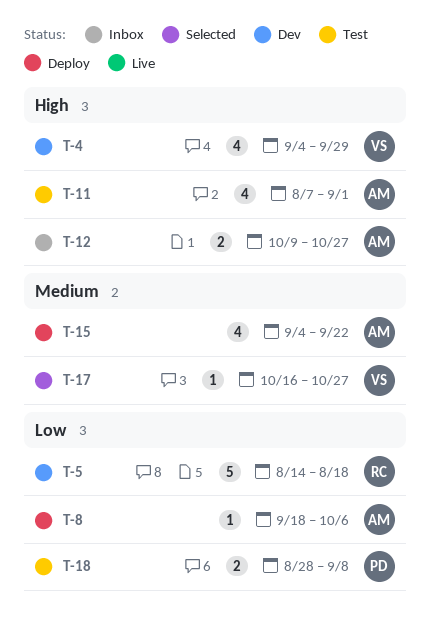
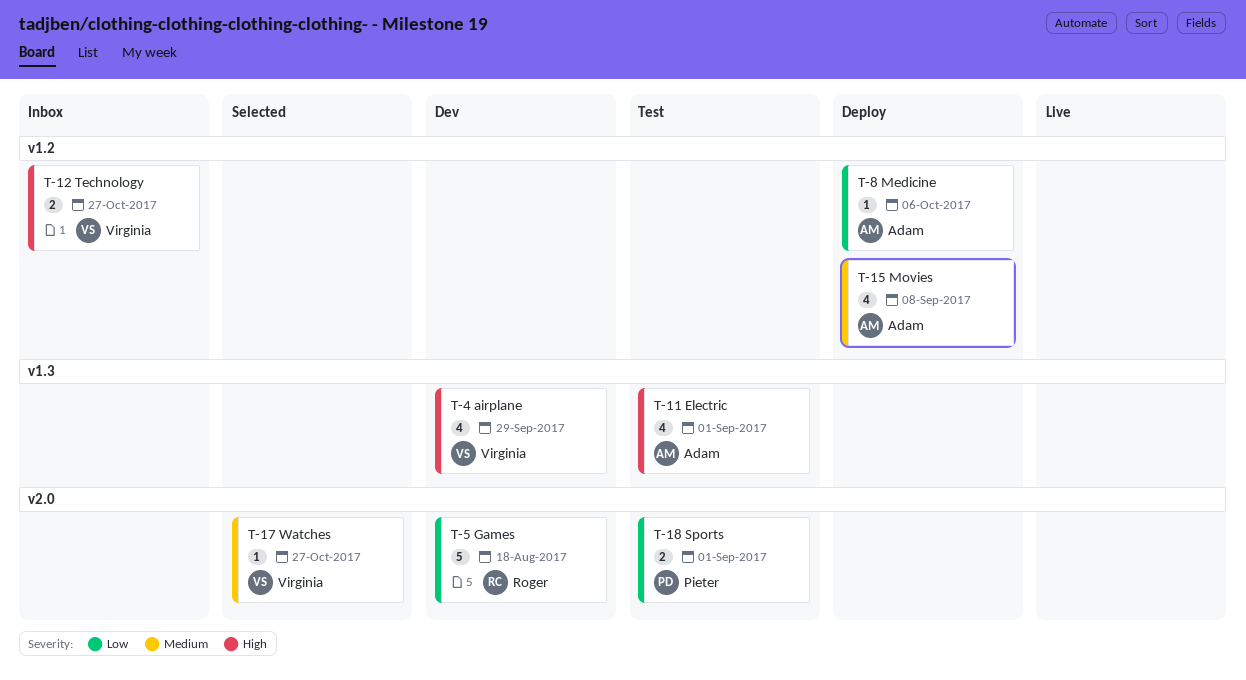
T-12, owner: Adam -> Virginia
T-15, due: Sep 22 -> Sep 8
T-18, due: Sep 8 -> Sep 1

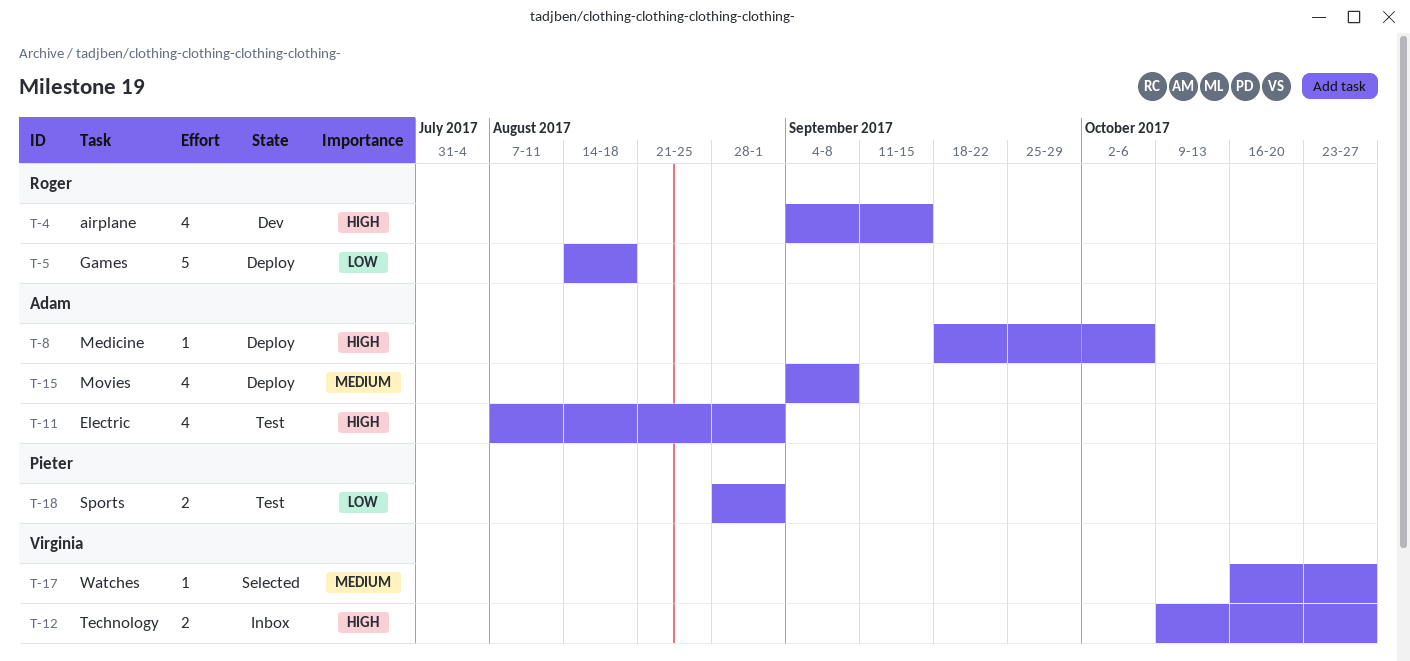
T-4, owner: Virginia -> Roger
T-4, due: Sep 29 -> Sep 15
T-5, status: Dev -> Deploy
T-8, priority: Low -> High

